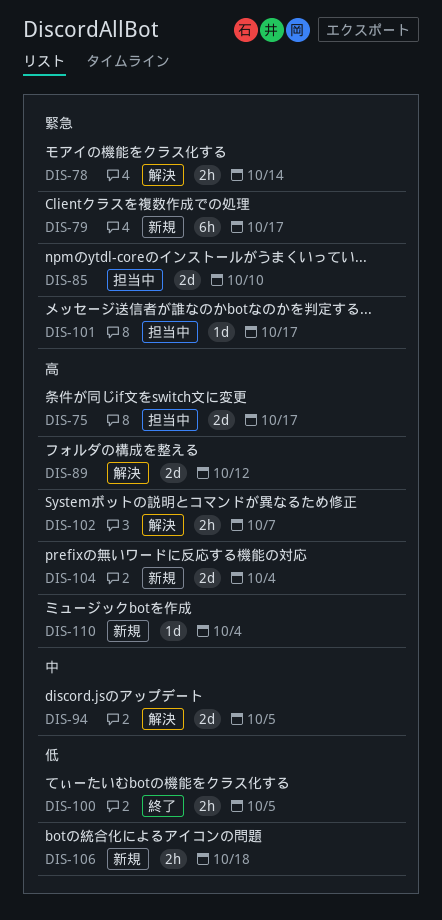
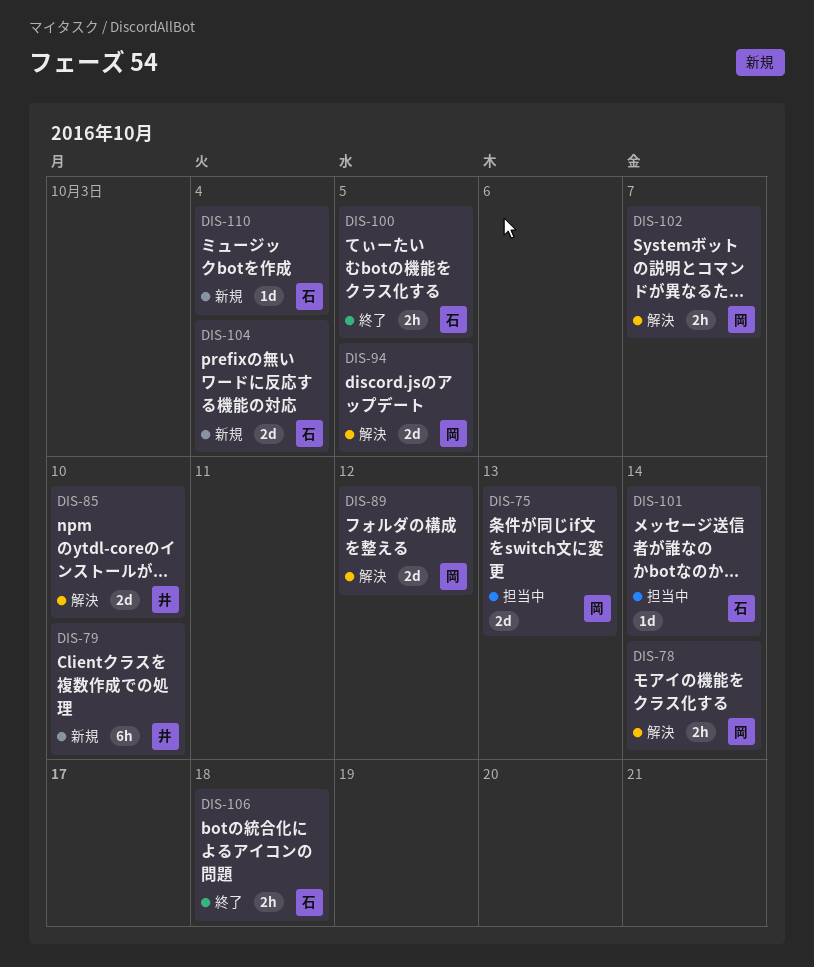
DIS-75, due: Oct 17 -> Oct 13
DIS-79, due: Oct 17 -> Oct 10
DIS-85, status: 担当中 -> 解決
DIS-101, due: Oct 17 -> Oct 14
DIS-106, status: 新規 -> 終了

